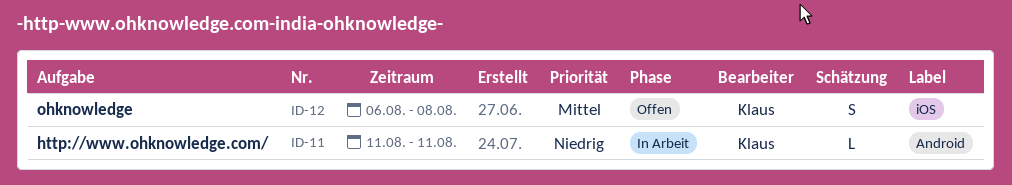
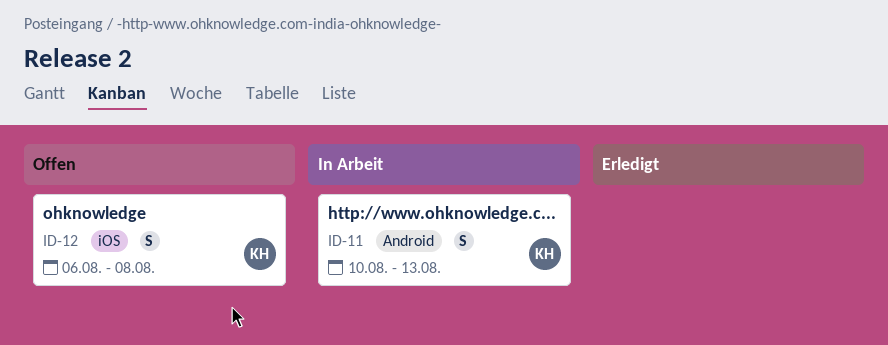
ID-11, estimate: L -> S
ID-11, start: Aug 11 -> Aug 10
ID-11, due: Aug 11 -> Aug 13

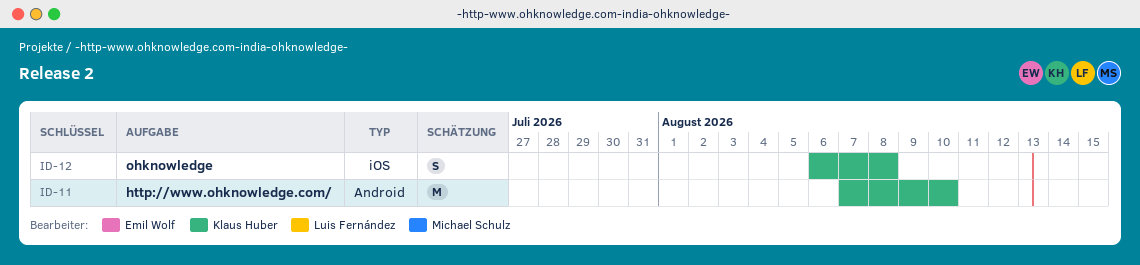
ID-11, estimate: S -> M
ID-11, start: Aug 10 -> Aug 7
ID-11, due: Aug 13 -> Aug 10

